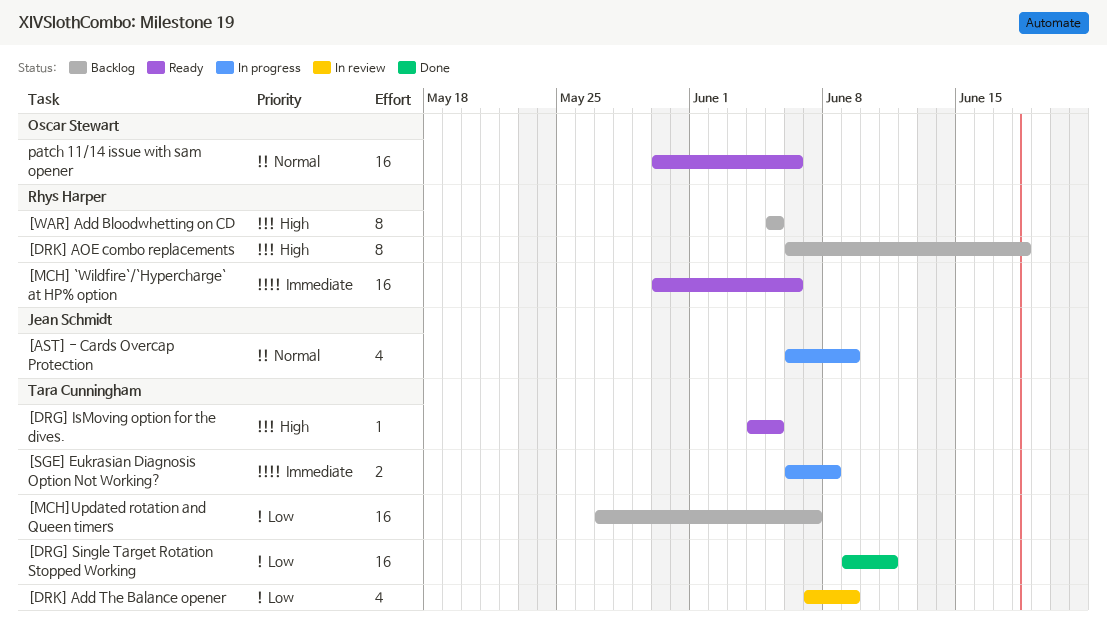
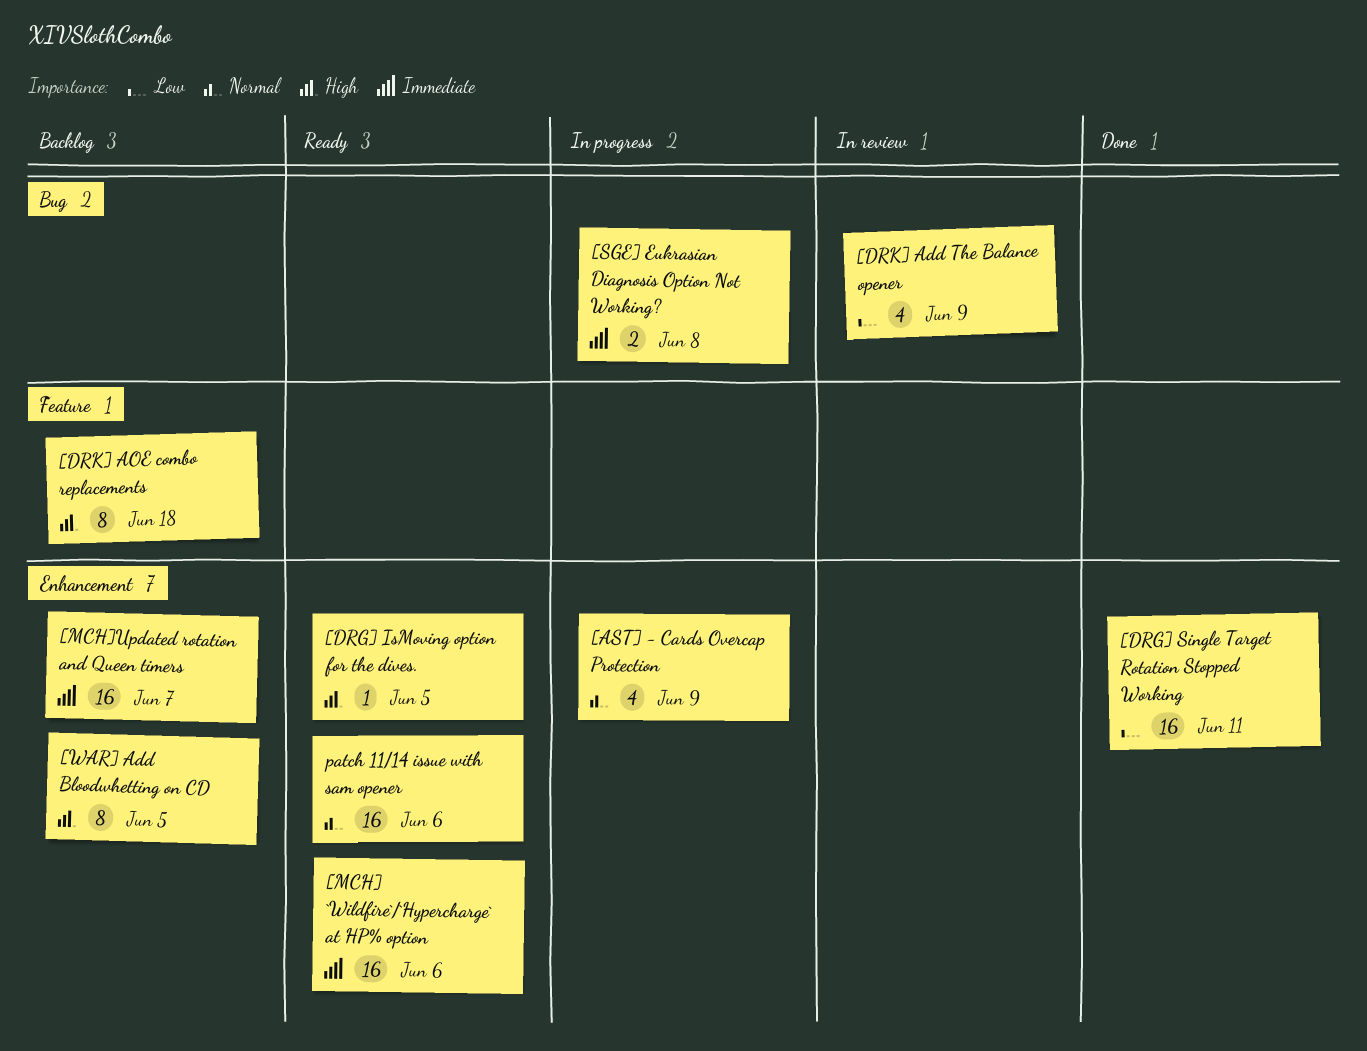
[MCH]Updated rotation and Queen timers, priority: Low -> Immediate

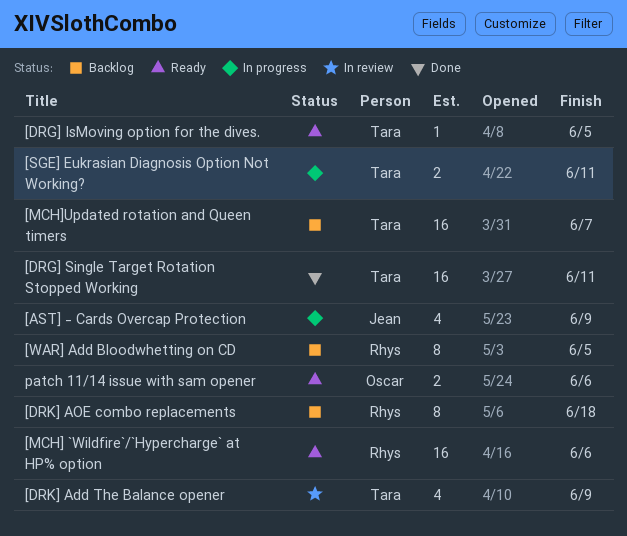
[SGE] Eukrasian Diagnosis Option Not Working?, due: Jun 8 -> Jun 11
patch 11/14 issue with sam opener, estimate: 16 -> 2

